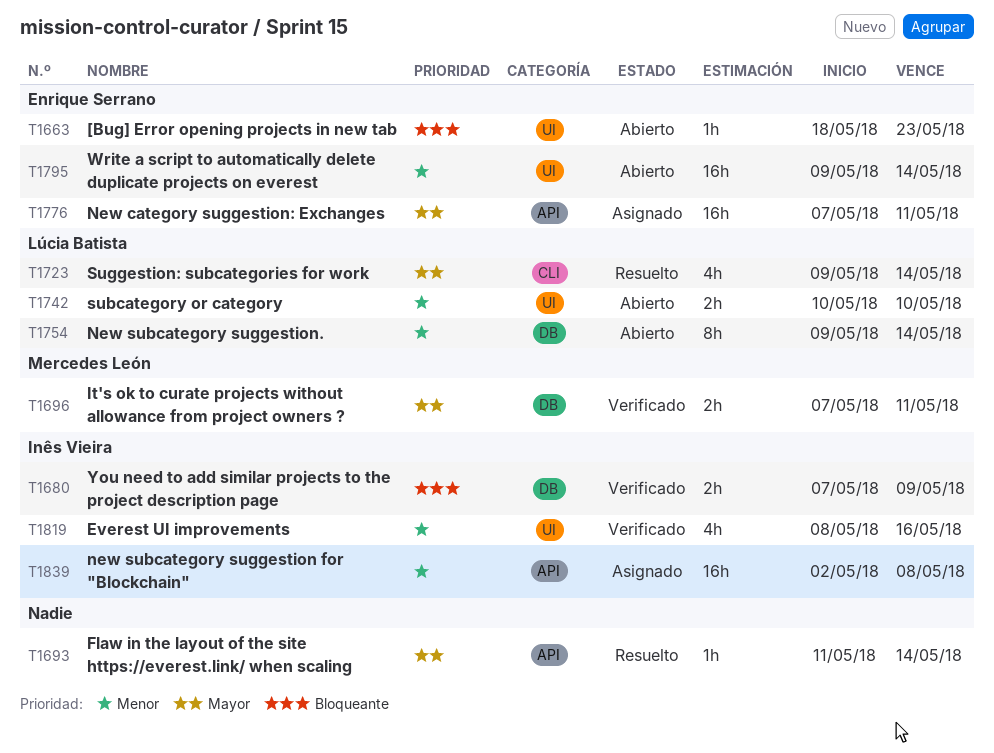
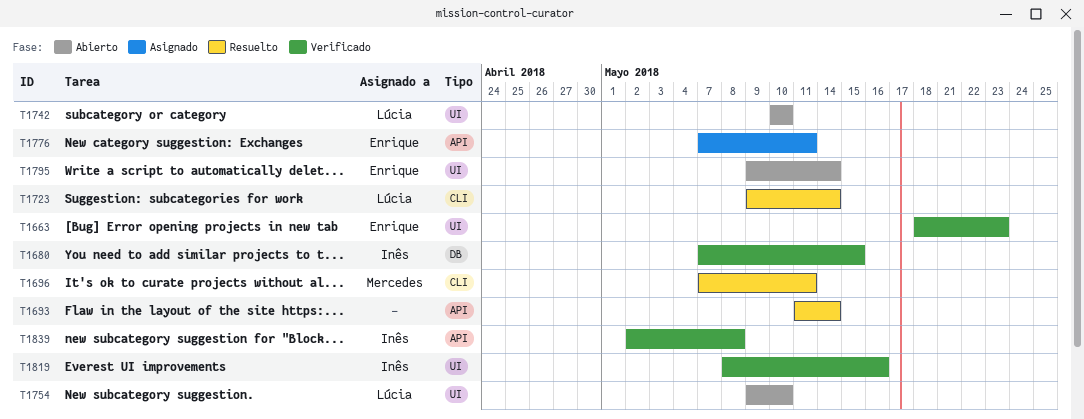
T1663, status: Abierto -> Verificado
T1680, due: May 9 -> May 15
T1696, status: Verificado -> Resuelto
T1696, label: DB -> CLI
T1754, label: DB -> UI
T1754, due: May 14 -> May 10
T1839, status: Asignado -> Verificado

